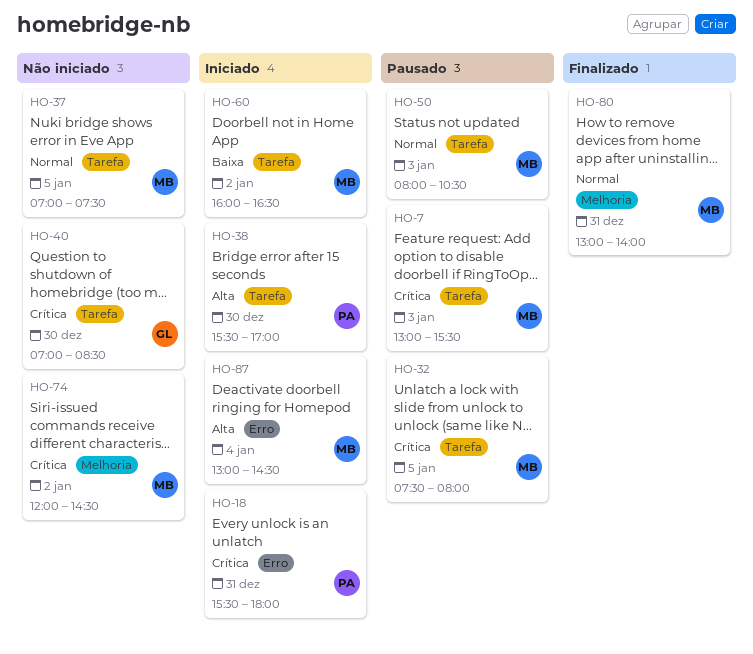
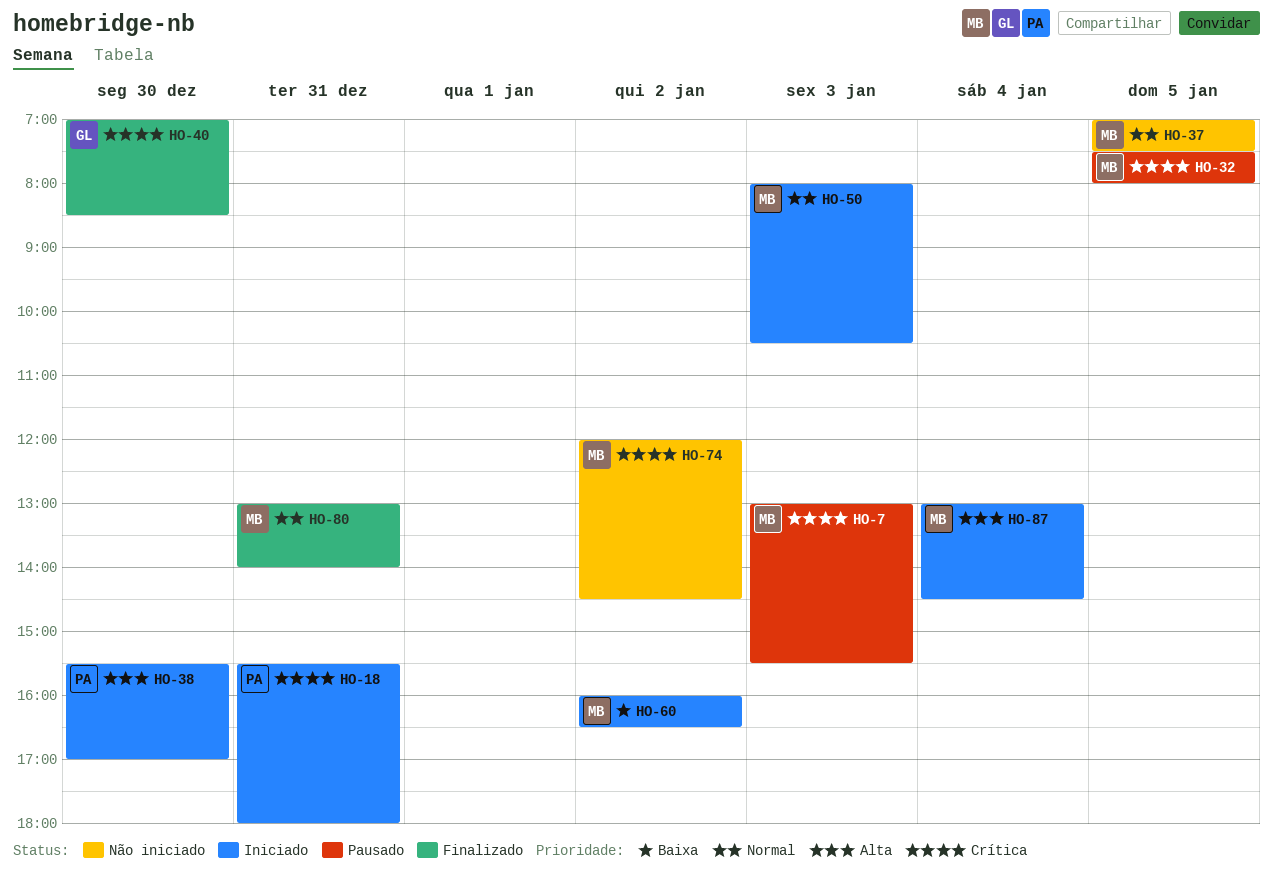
HO-40, status: Não iniciado -> Finalizado
HO-50, status: Pausado -> Iniciado

